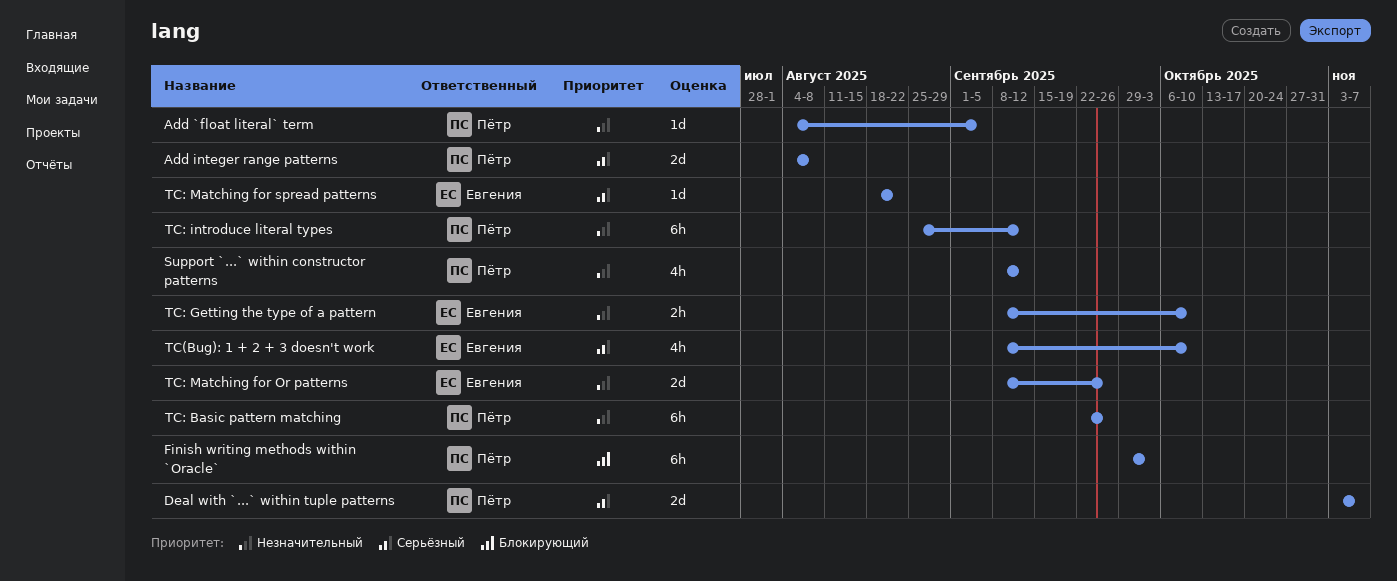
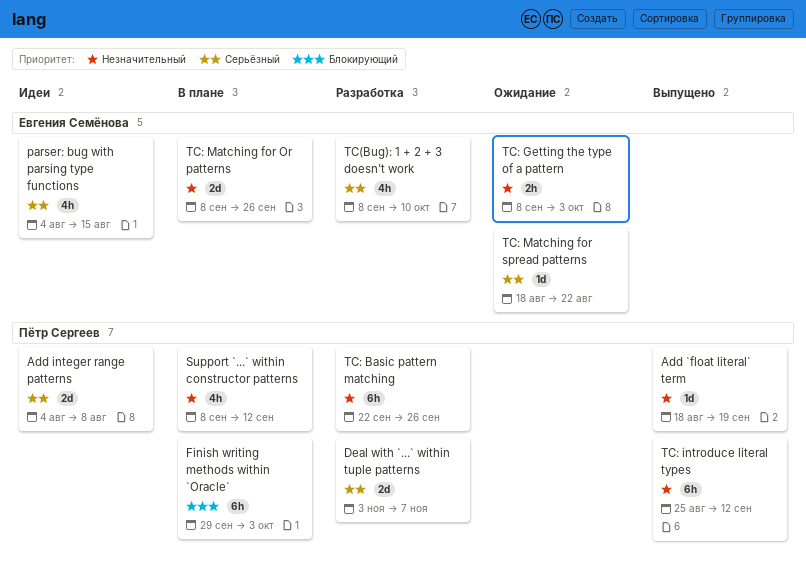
Add `float literal` term, start: Aug 4 -> Aug 18
Add `float literal` term, due: Sep 5 -> Sep 19
parser: bug with parsing type functions: none -> present
TC: Getting the type of a pattern, due: Oct 10 -> Oct 3

